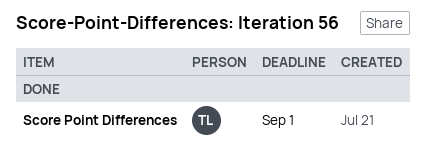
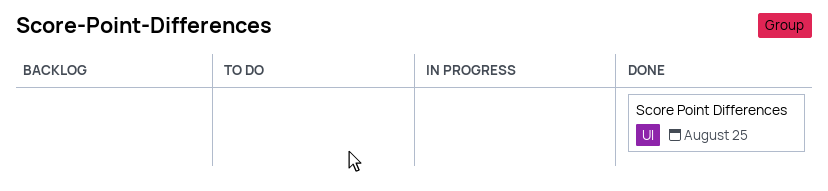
Score Point Differences, due: Sep 1 -> Aug 25

